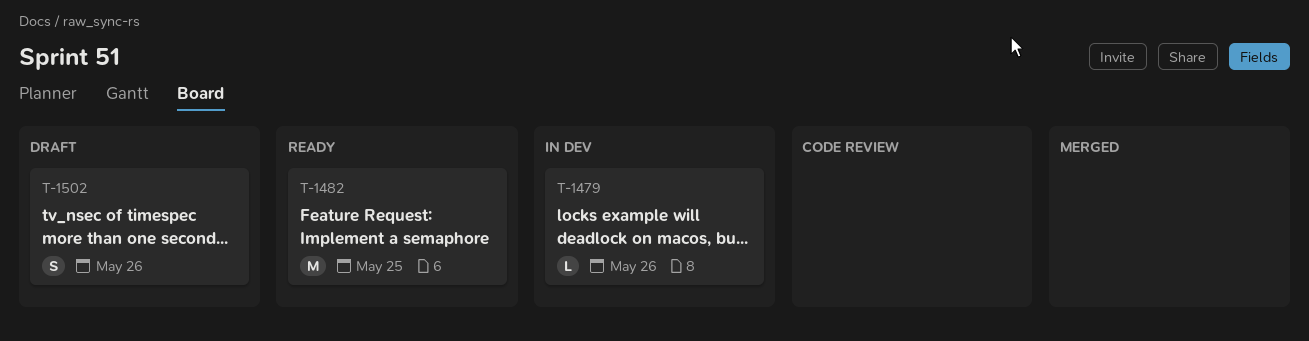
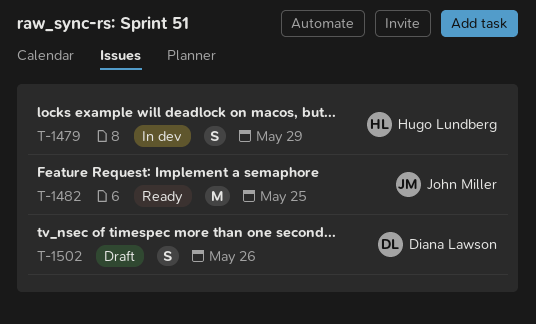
T-1479, estimate: L -> S
T-1479, due: May 26 -> May 29

